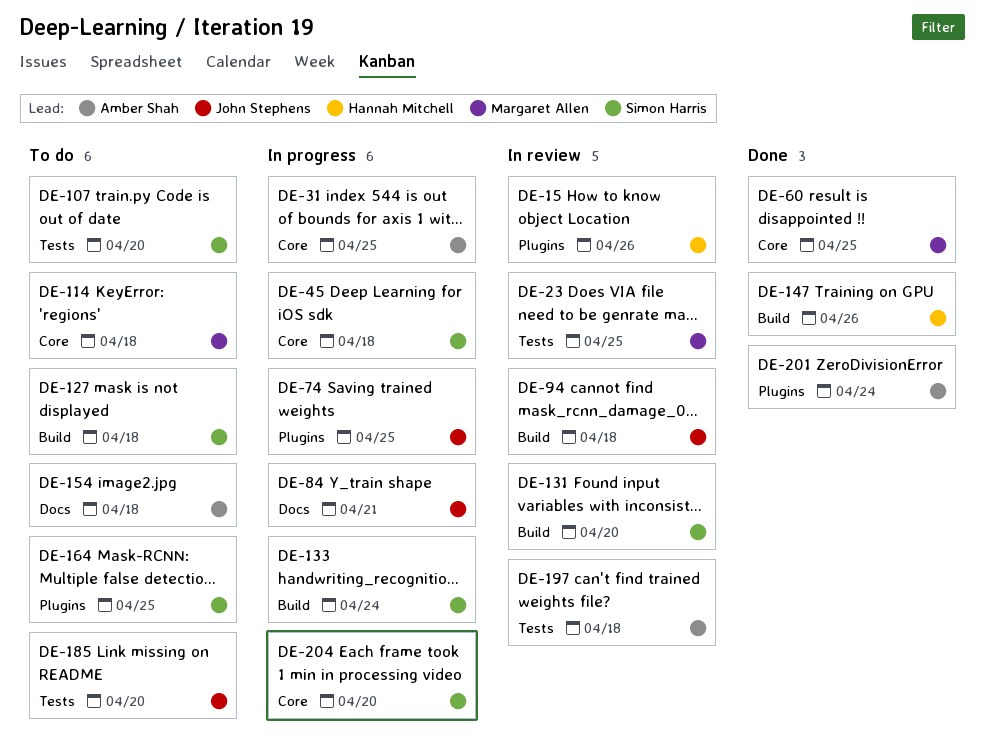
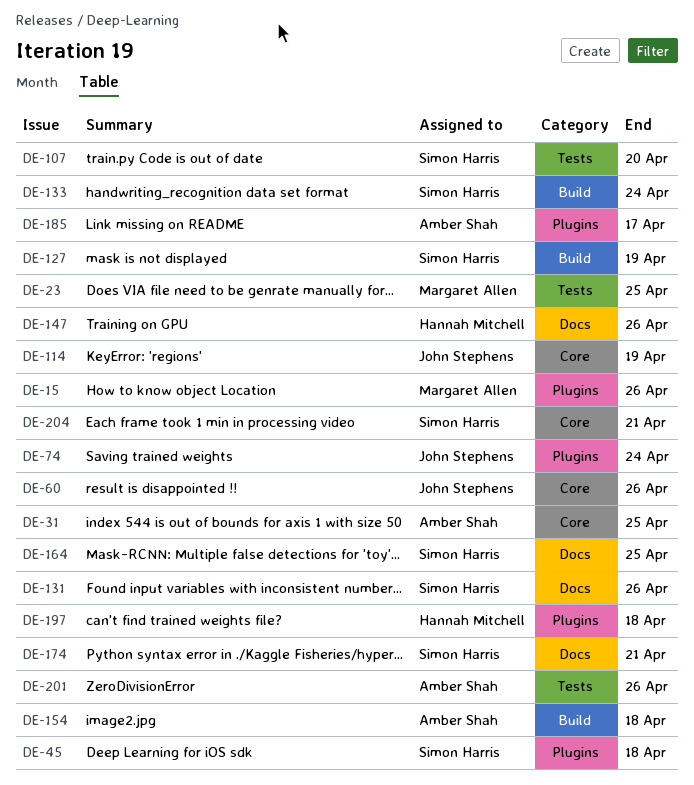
DE-15, owner: Hannah Mitchell -> Margaret Allen
DE-45, label: Core -> Plugins
DE-60, owner: Margaret Allen -> John Stephens
DE-60, due: Apr 25 -> Apr 26
DE-74, due: Apr 25 -> Apr 24
DE-84: present -> none
DE-94: present -> none
DE-114, owner: Margaret Allen -> John Stephens
DE-114, due: Apr 18 -> Apr 19
DE-127, due: Apr 18 -> Apr 19
DE-131, label: Build -> Docs
DE-131, due: Apr 20 -> Apr 26
DE-147, label: Build -> Docs
DE-154, label: Docs -> Build
DE-164, label: Plugins -> Docs
DE-174: none -> present
DE-185, owner: John Stephens -> Amber Shah
DE-185, label: Tests -> Plugins
DE-185, due: Apr 20 -> Apr 17
DE-197, owner: Amber Shah -> Hannah Mitchell
DE-197, label: Tests -> Plugins
DE-201, label: Plugins -> Tests
DE-201, due: Apr 24 -> Apr 26
DE-204, due: Apr 20 -> Apr 21

